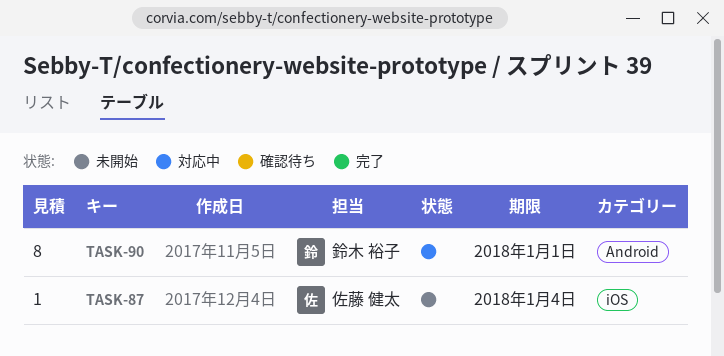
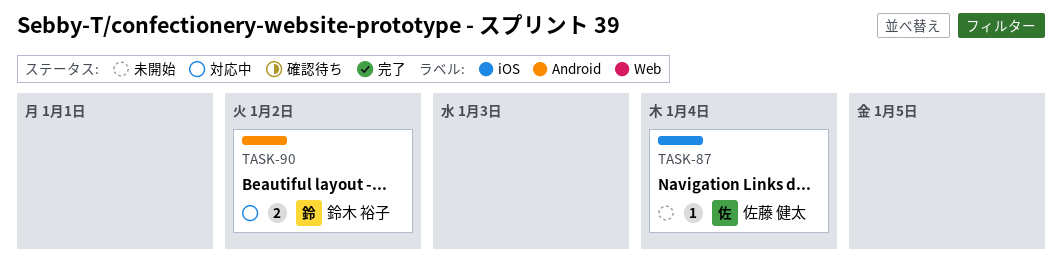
TASK-90, estimate: 8 -> 2
TASK-90, due: Jan 1 -> Jan 2

